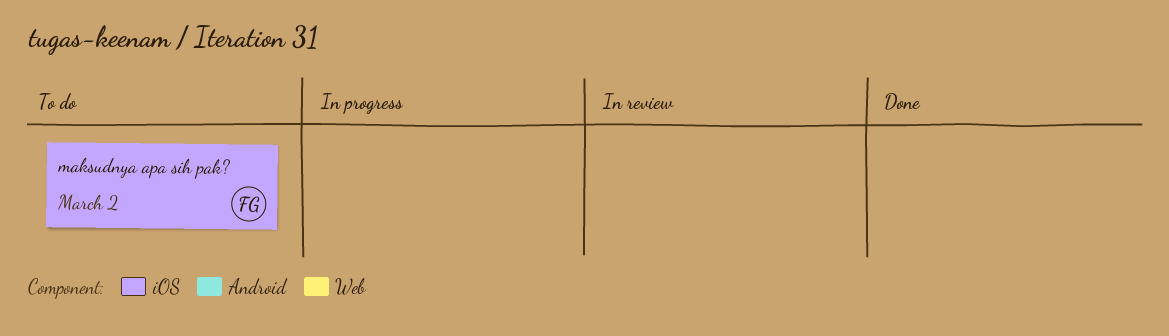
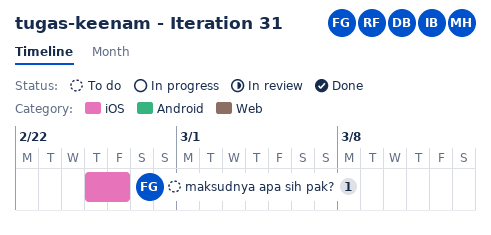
maksudnya apa sih pak?, due: Mar 2 -> Feb 26

